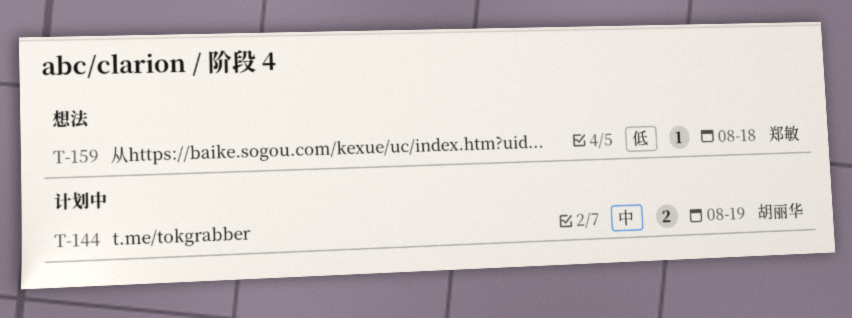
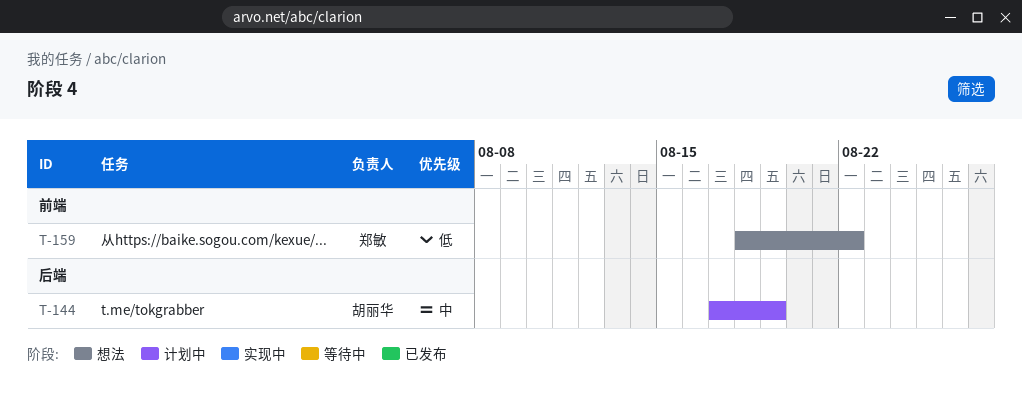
T-159, due: Aug 18 -> Aug 22

